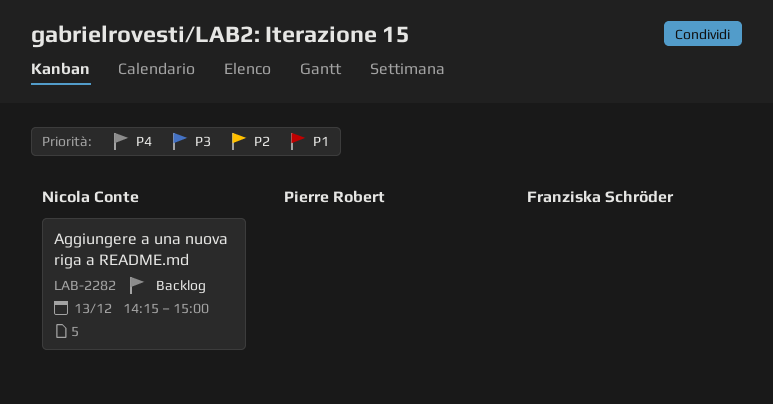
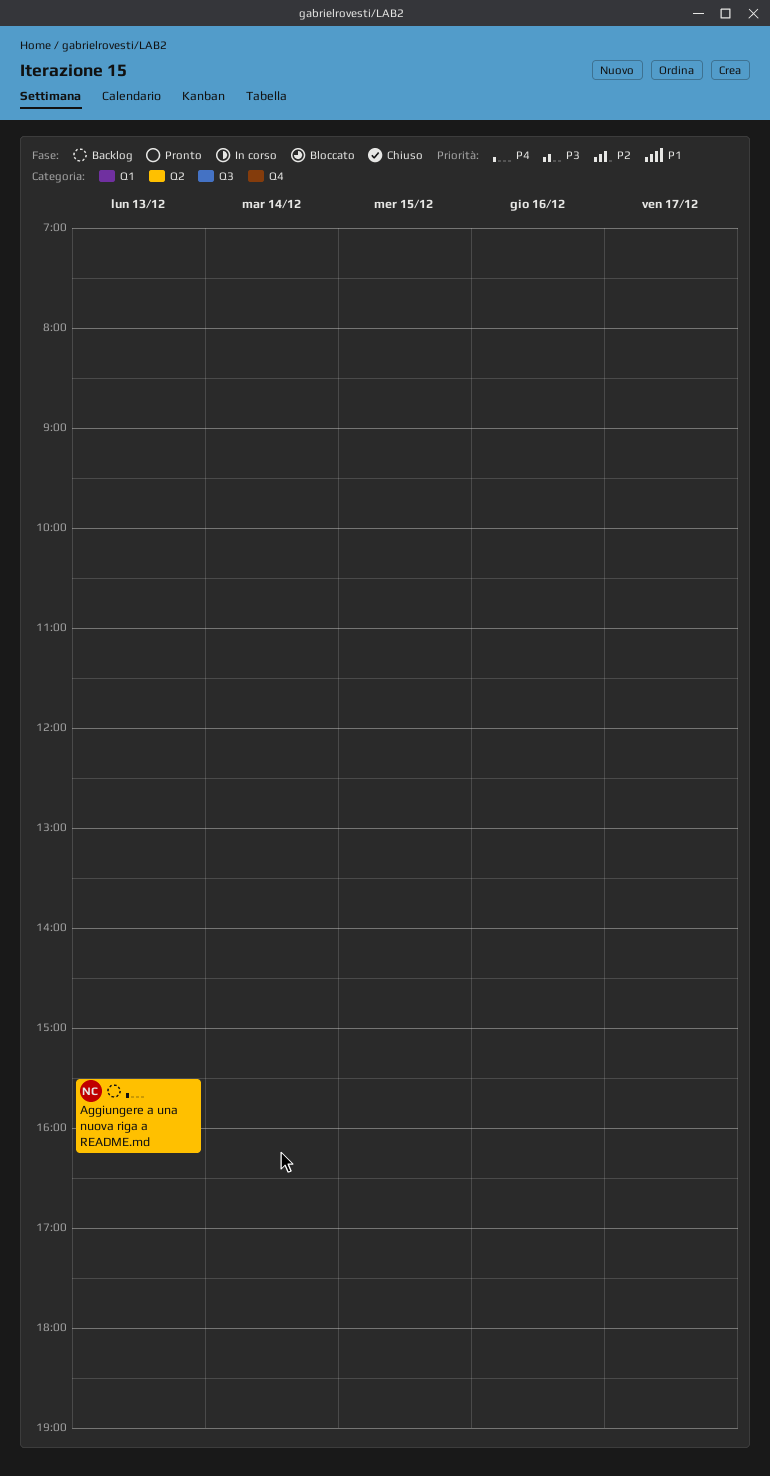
Aggiungere a una nuova riga a README.md, begins: 14:15 -> 15:30
Aggiungere a una nuova riga a README.md, ends: 15:00 -> 16:15

